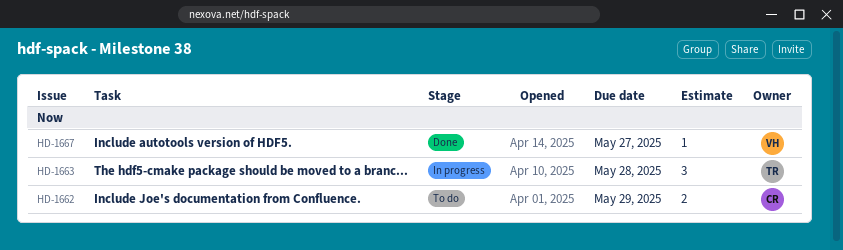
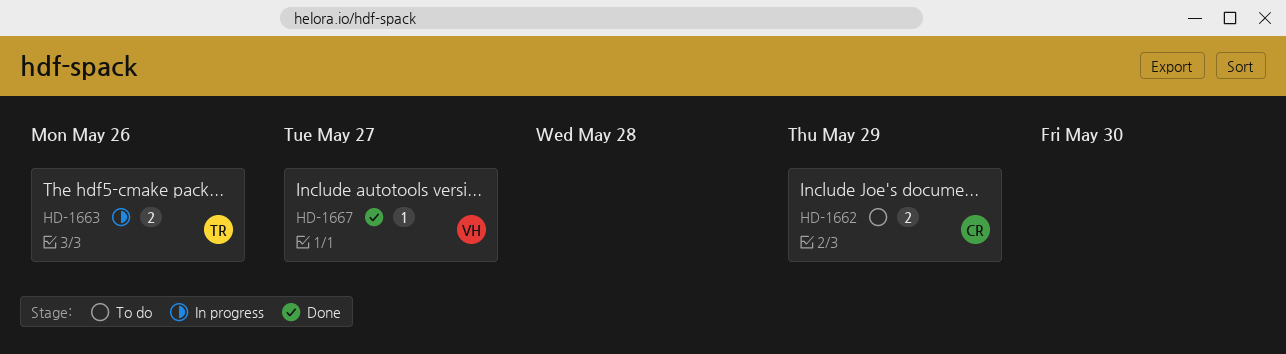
HD-1663, estimate: 3 -> 2
HD-1663, due: May 28 -> May 26

